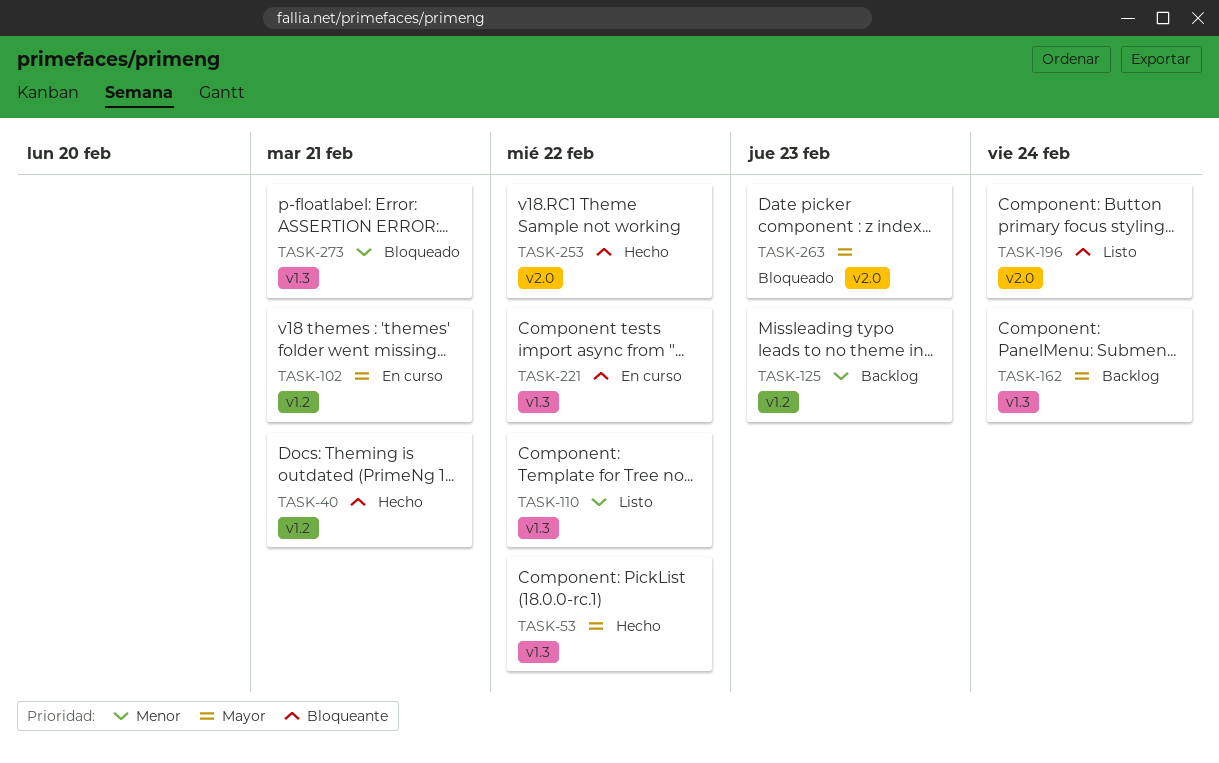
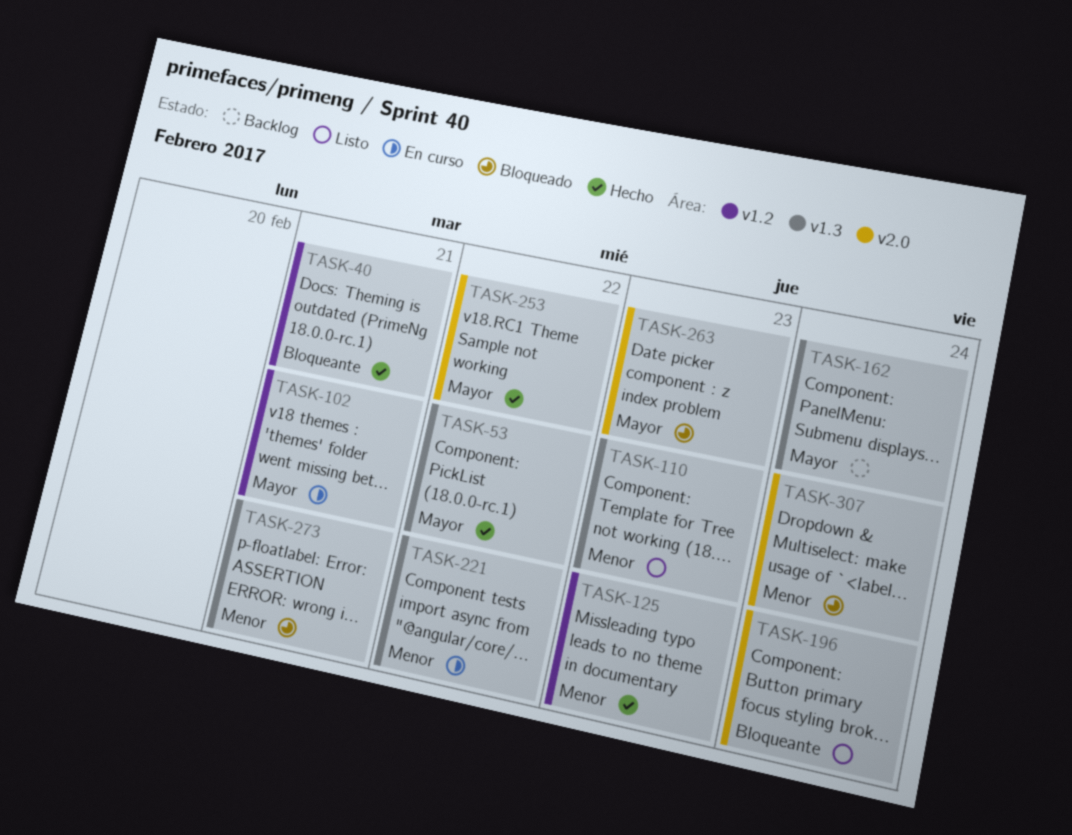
TASK-110, due: Feb 22 -> Feb 23
TASK-125, status: Backlog -> Hecho
TASK-221, priority: Bloqueante -> Menor
TASK-253, priority: Bloqueante -> Mayor
TASK-307: none -> present

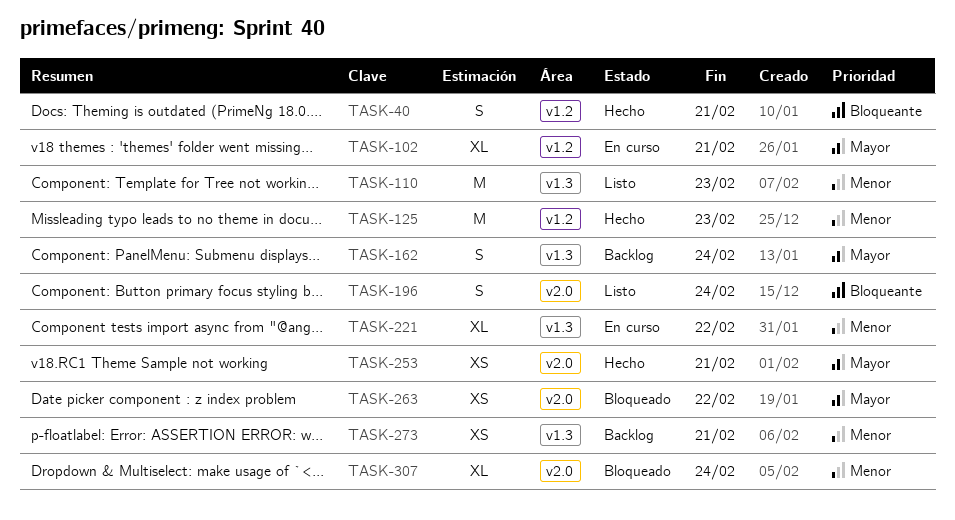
TASK-53: present -> none
TASK-253, due: Feb 22 -> Feb 21
TASK-263, due: Feb 23 -> Feb 22
TASK-273, status: Bloqueado -> Backlog

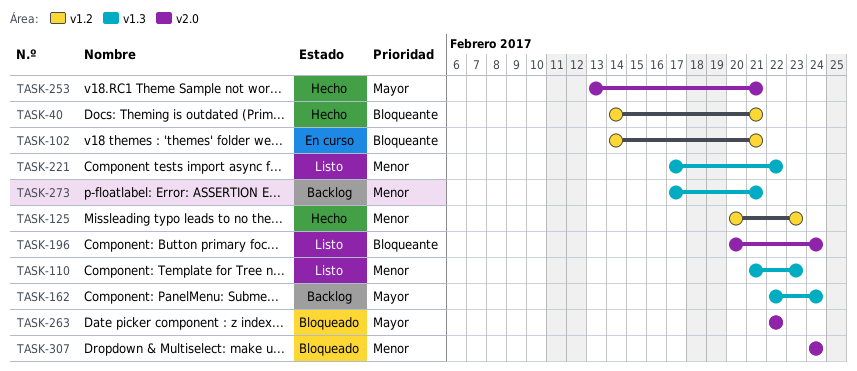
TASK-102, priority: Mayor -> Bloqueante
TASK-221, status: En curso -> Listo

